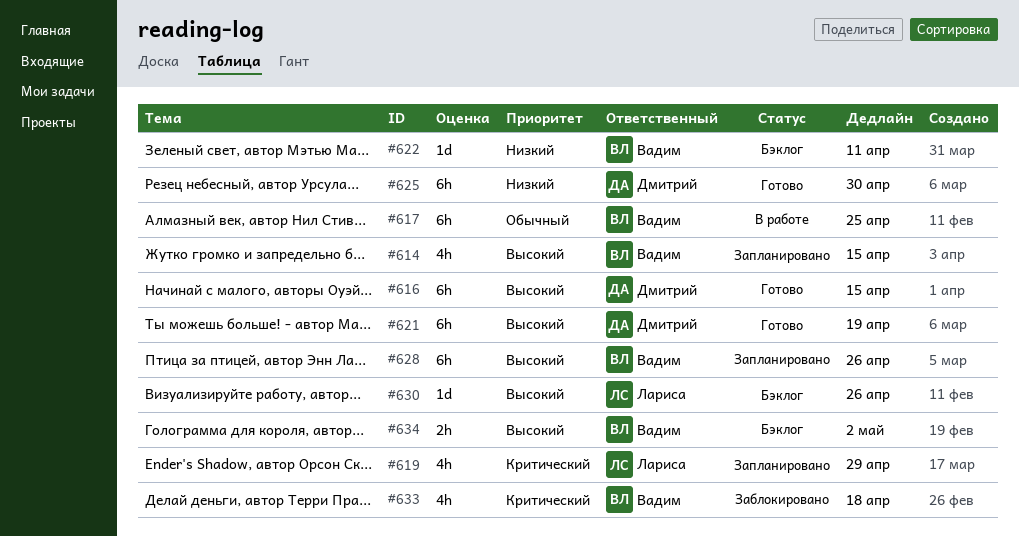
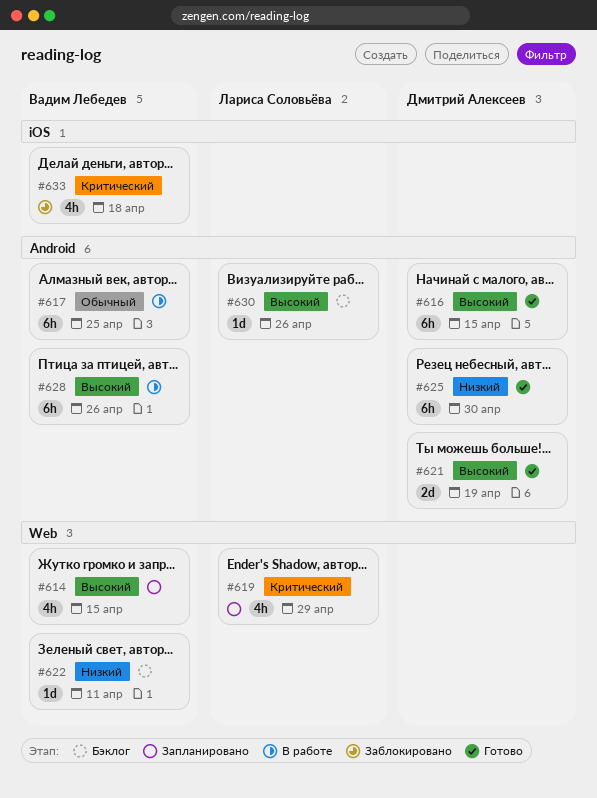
#621, estimate: 6h -> 2d
#628, status: Запланировано -> В работе
#634: present -> none

